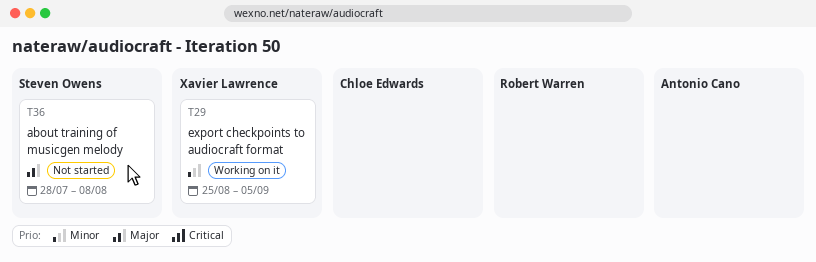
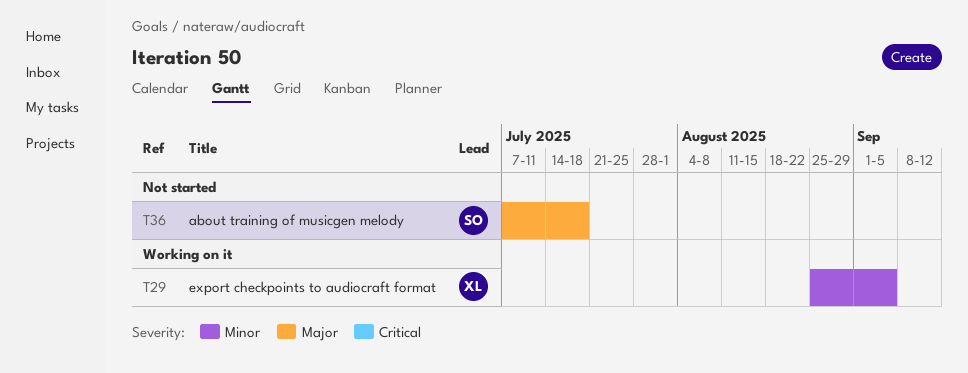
T36, start: Jul 28 -> Jul 7
T36, due: Aug 8 -> Jul 18

